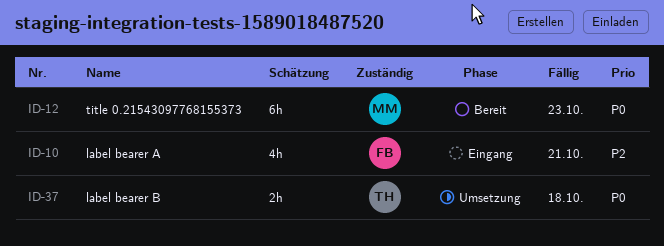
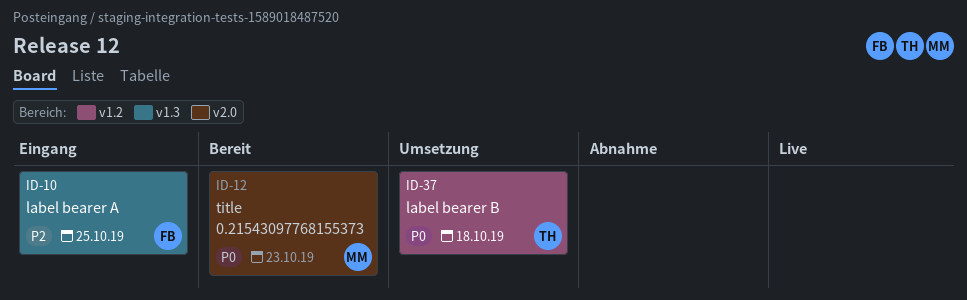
ID-10, due: Oct 21 -> Oct 25

